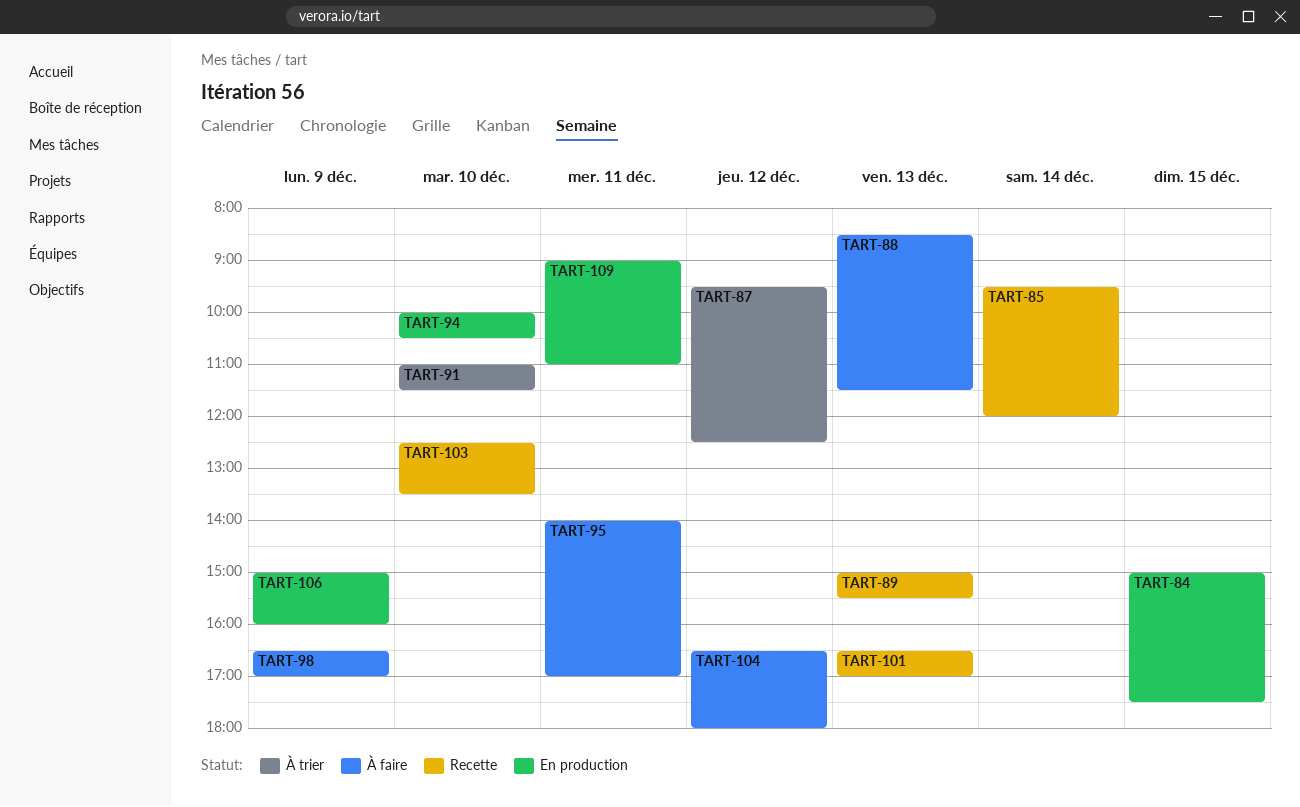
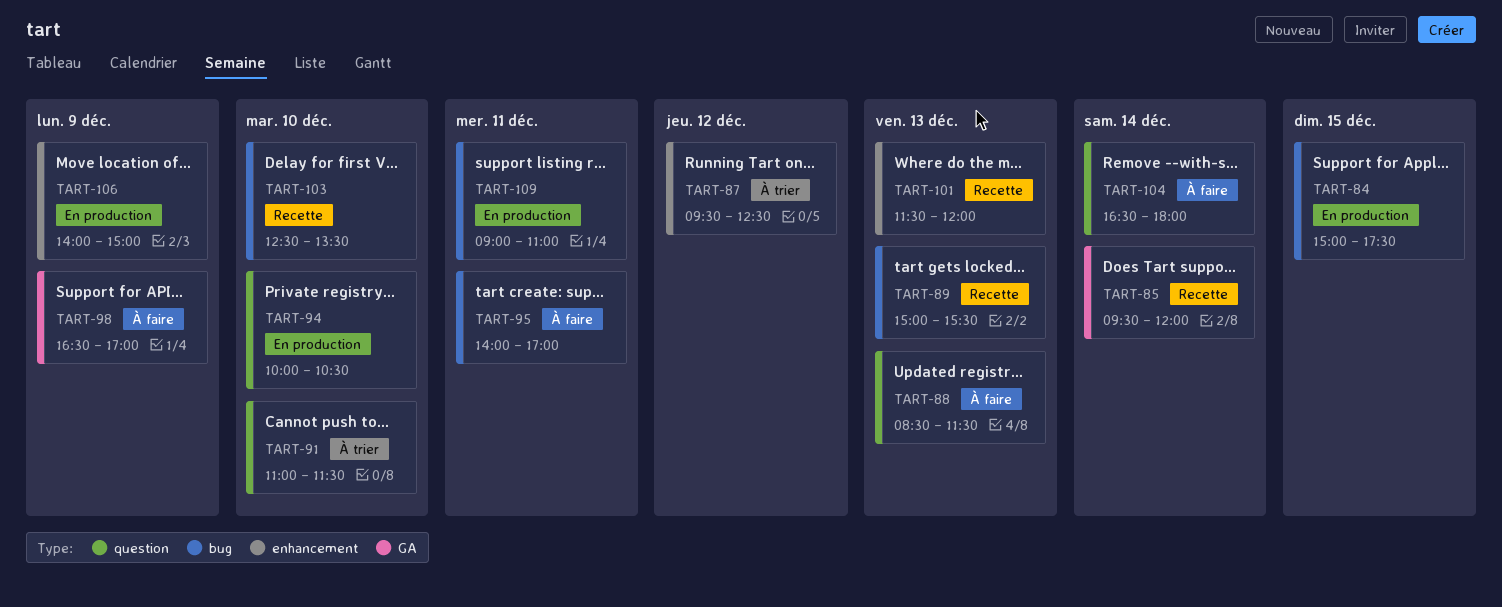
TART-101, begins: 16:30 -> 11:30
TART-101, ends: 17:00 -> 12:00
TART-104, day: Dec 12 -> Dec 14
TART-106, begins: 15:00 -> 14:00
TART-106, ends: 16:00 -> 15:00

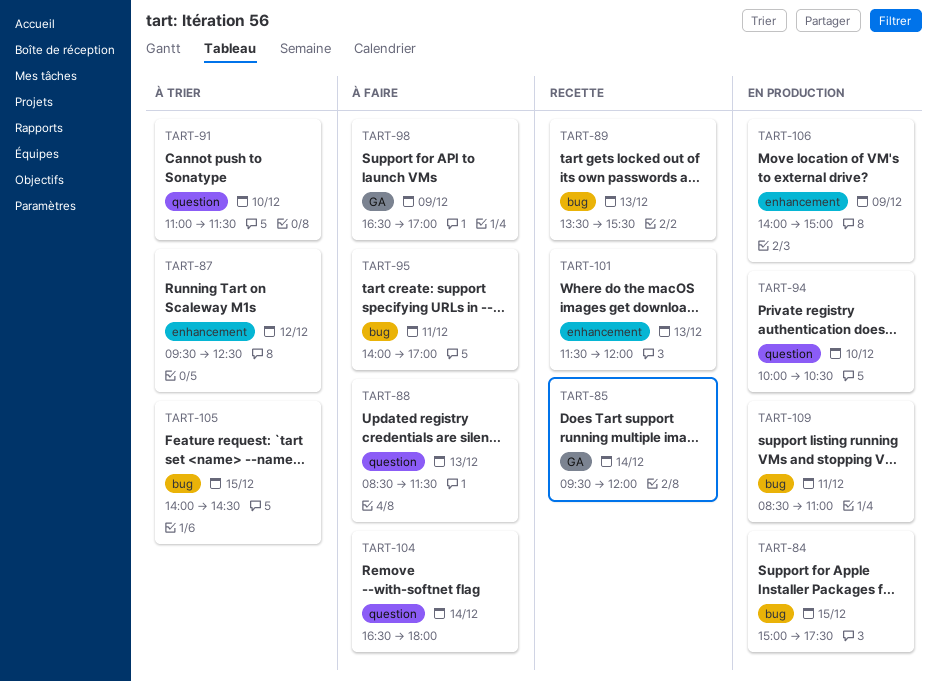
TART-89, begins: 15:00 -> 13:30
TART-103: present -> none
TART-105: none -> present
TART-109, begins: 09:00 -> 08:30

